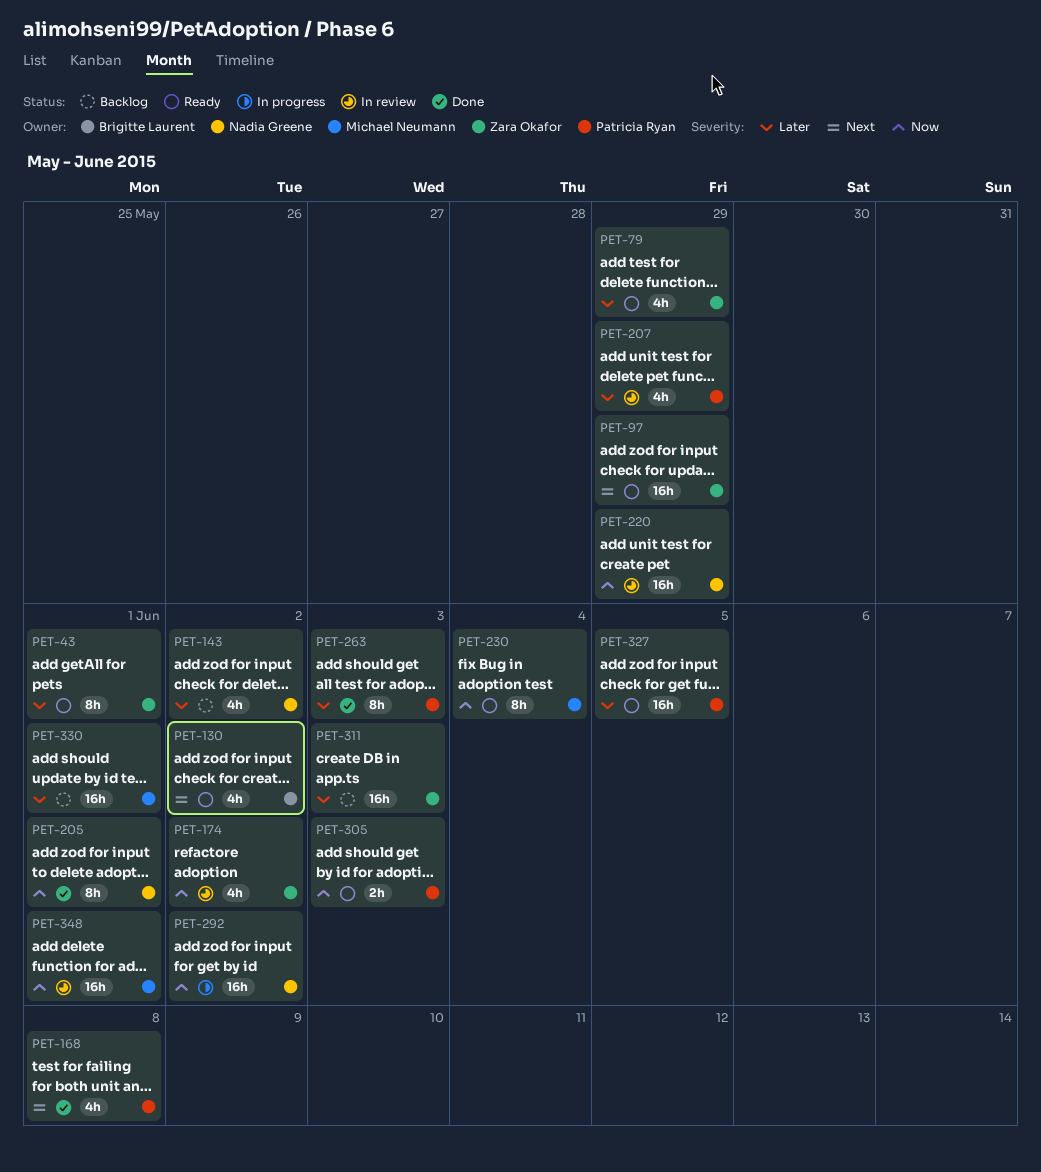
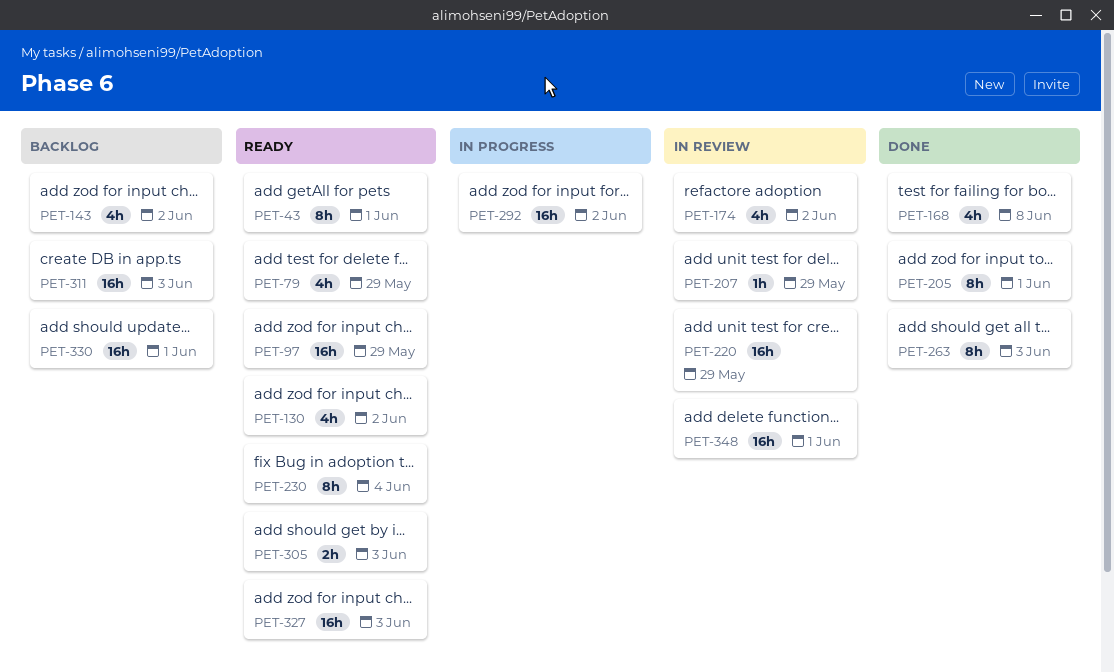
PET-207, estimate: 4h -> 1h
PET-327, due: Jun 5 -> Jun 3

